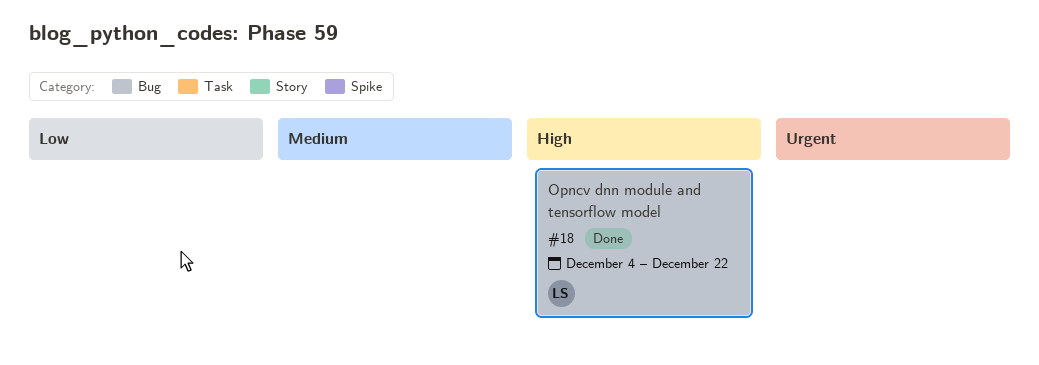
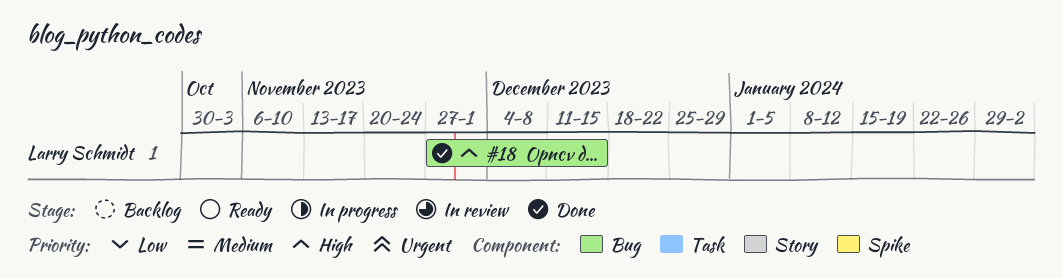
#18, start: Dec 4 -> Nov 27
#18, due: Dec 22 -> Dec 15

